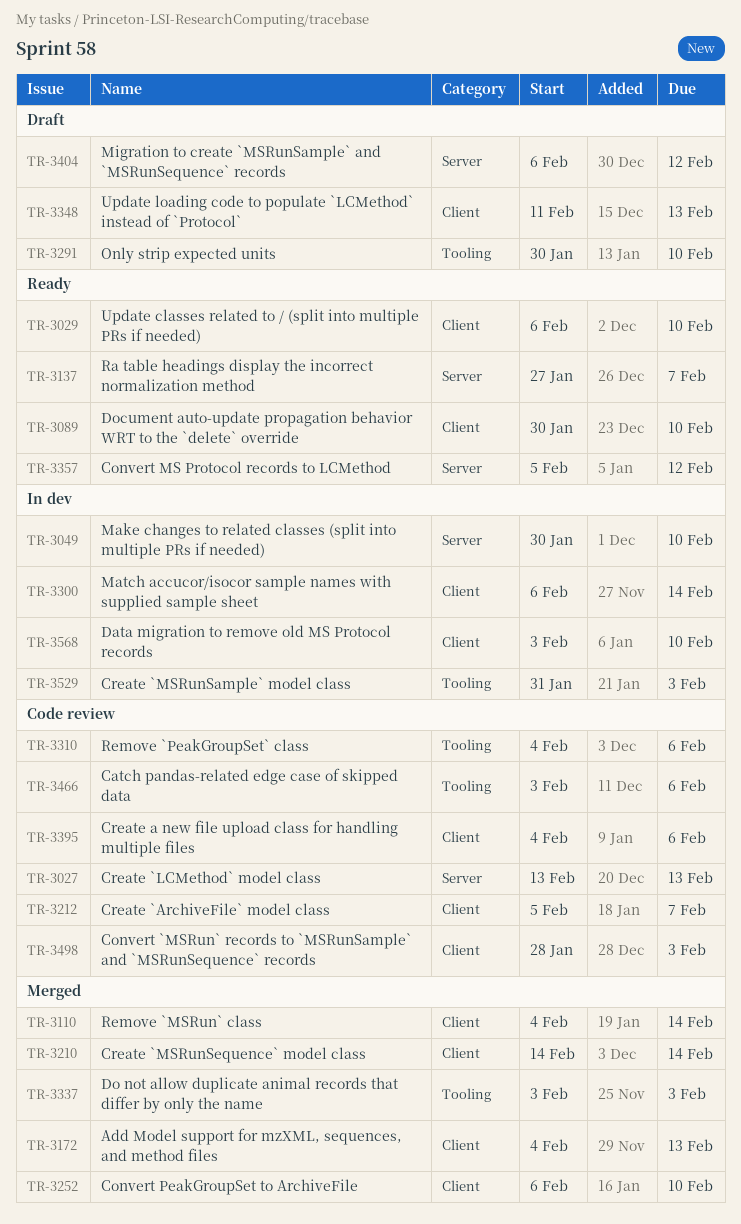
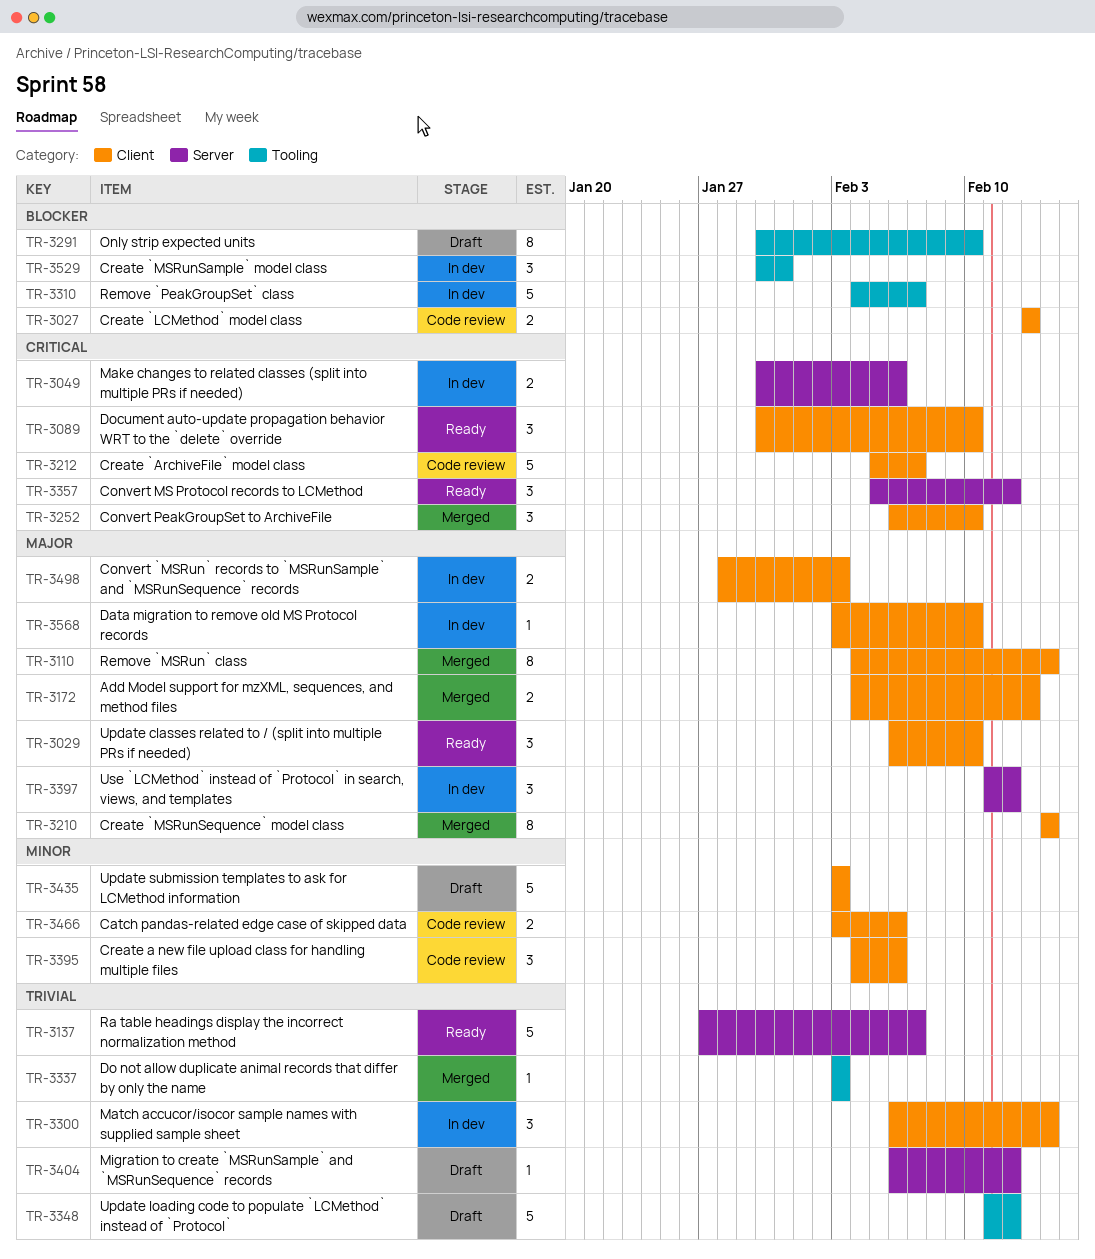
TR-3027, label: Server -> Client
TR-3049, due: Feb 10 -> Feb 6
TR-3310, status: Code review -> In dev
TR-3310, due: Feb 6 -> Feb 7
TR-3348, label: Client -> Tooling
TR-3348, due: Feb 13 -> Feb 12
TR-3397: none -> present
TR-3435: none -> present
TR-3466, label: Tooling -> Client
TR-3498, status: Code review -> In dev
TR-3529, start: Jan 31 -> Jan 30
TR-3529, due: Feb 3 -> Jan 31

